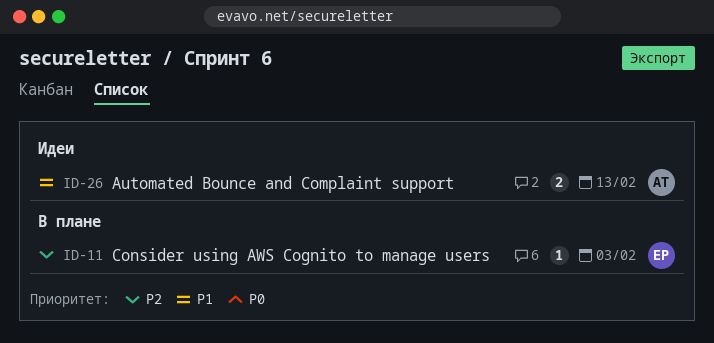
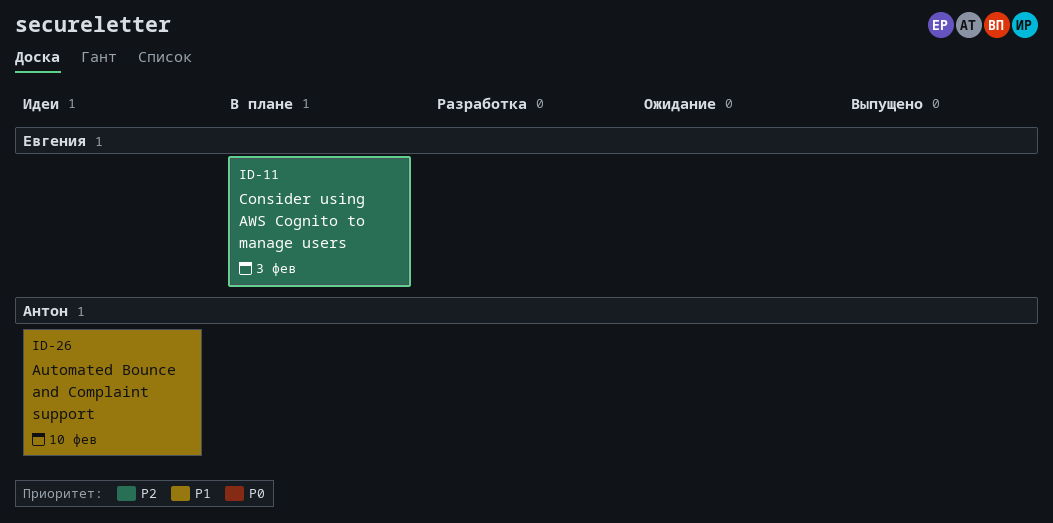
ID-26, due: Feb 13 -> Feb 10

